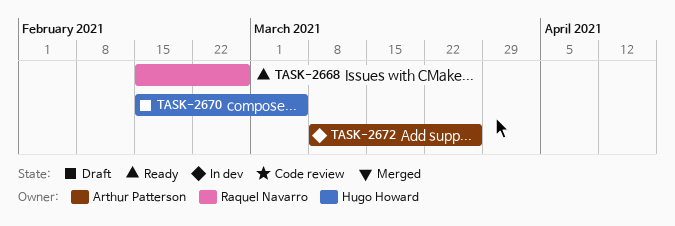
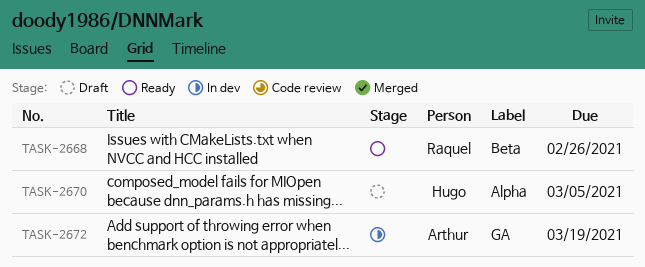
TASK-2672, due: Mar 26 -> Mar 19

